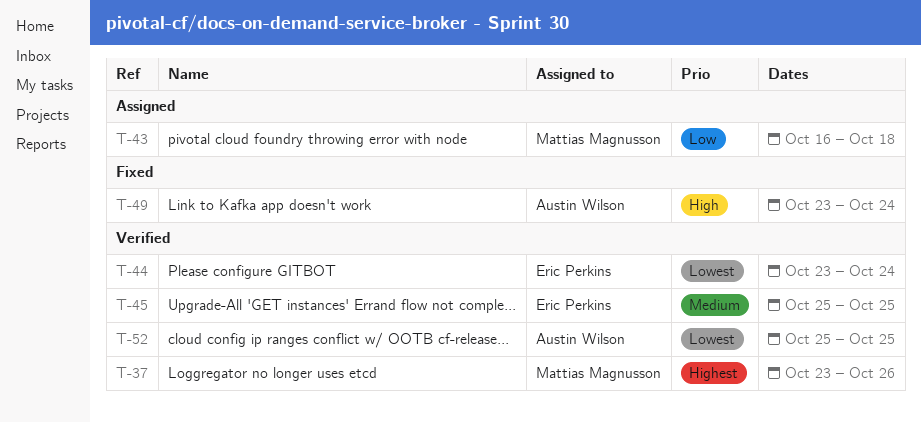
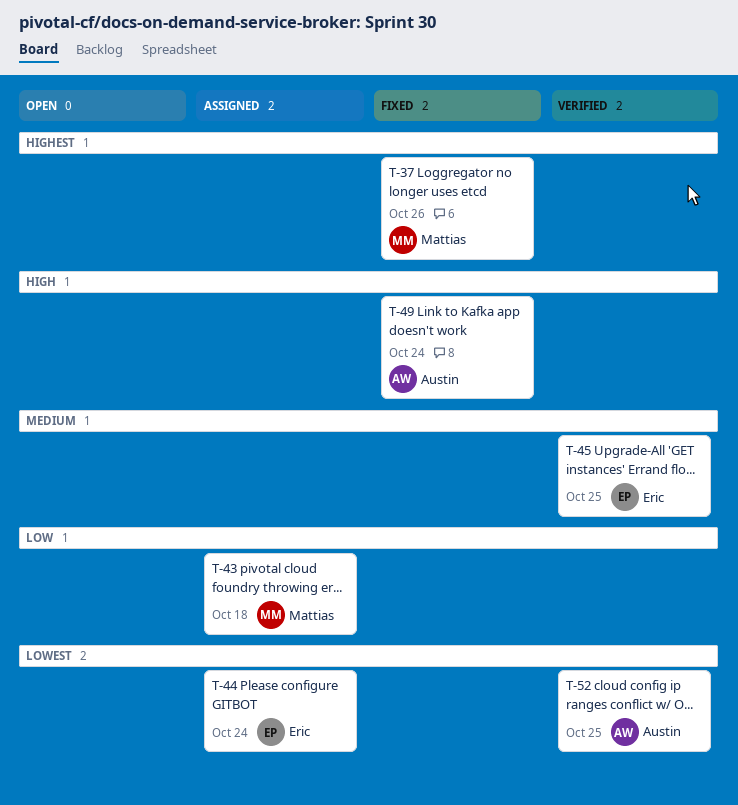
T-37, status: Verified -> Fixed
T-44, status: Verified -> Assigned

